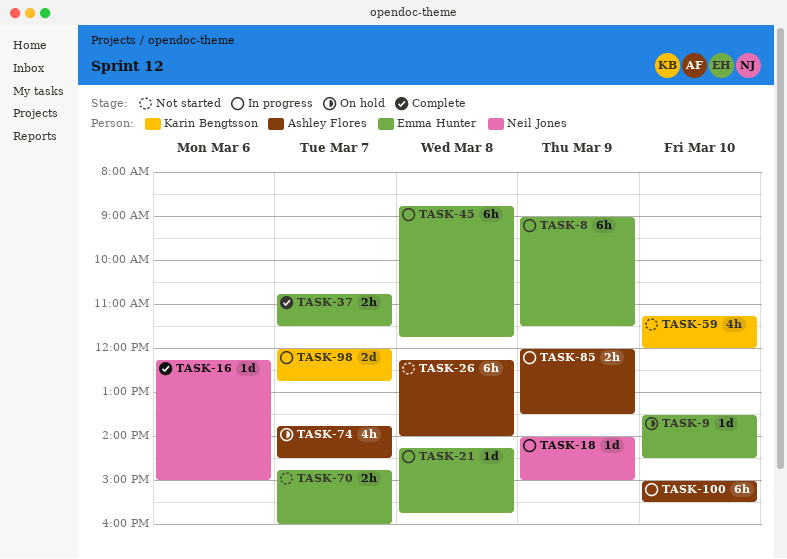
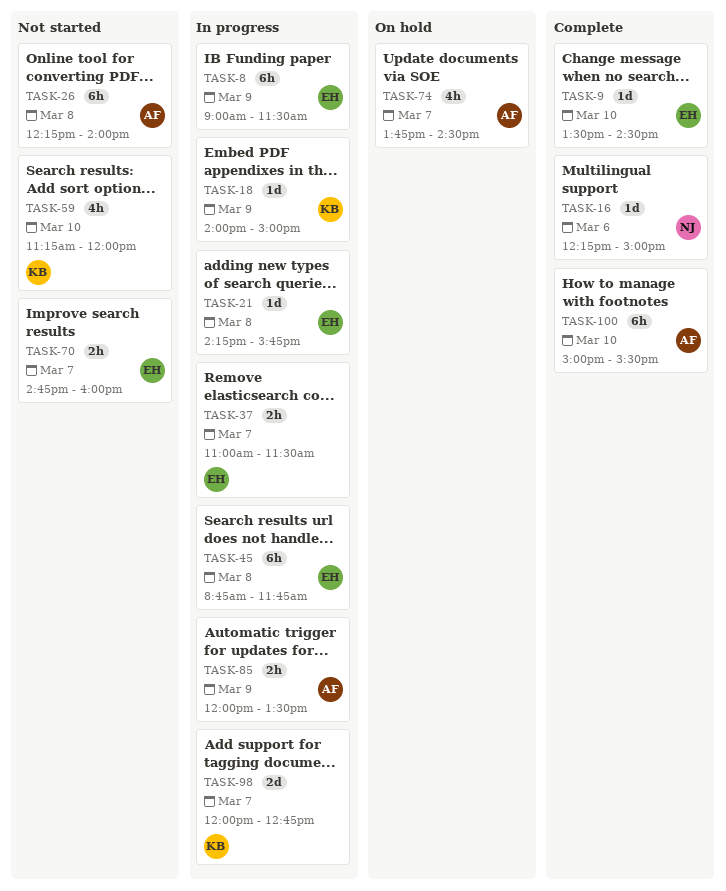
TASK-9, status: On hold -> Complete
TASK-18, owner: Neil Jones -> Karin Bengtsson
TASK-37, status: Complete -> In progress
TASK-37, begins: 10:45 -> 11:00
TASK-100, status: In progress -> Complete

